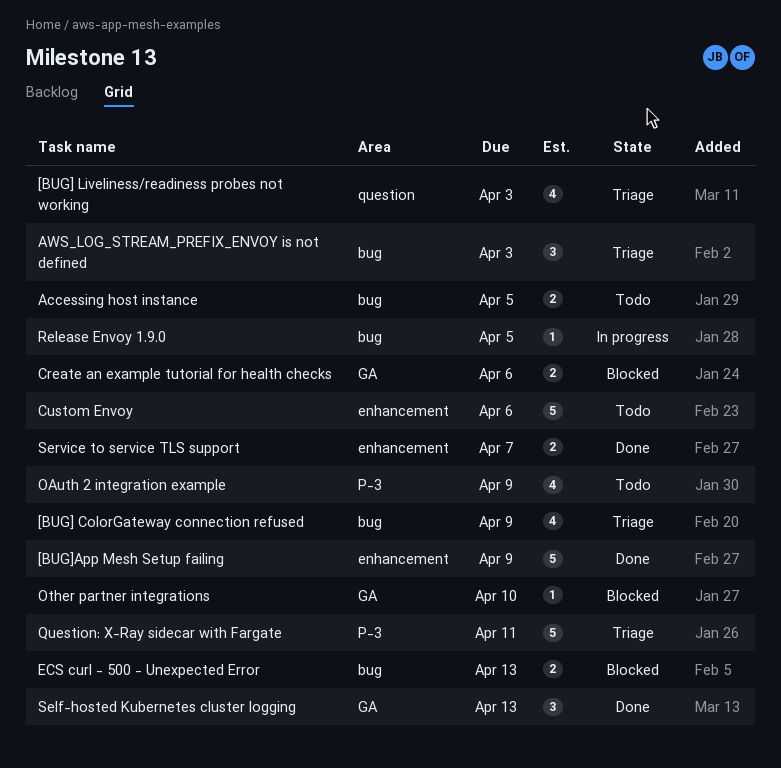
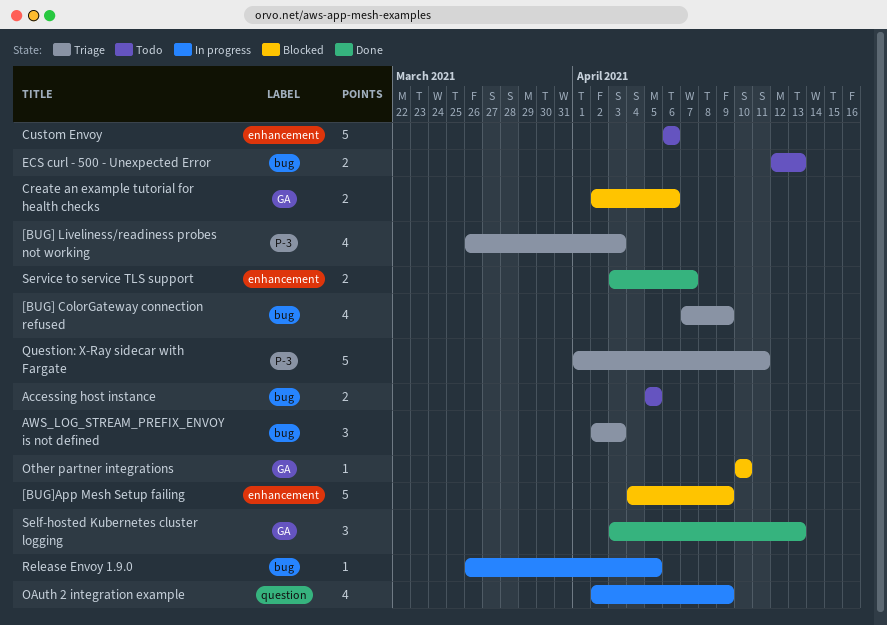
[BUG] Liveliness/readiness probes not working, label: question -> P-3
[BUG]App Mesh Setup failing, status: Done -> Blocked
ECS curl - 500 - Unexpected Error, status: Blocked -> Todo
OAuth 2 integration example, status: Todo -> In progress
OAuth 2 integration example, label: P-3 -> question

